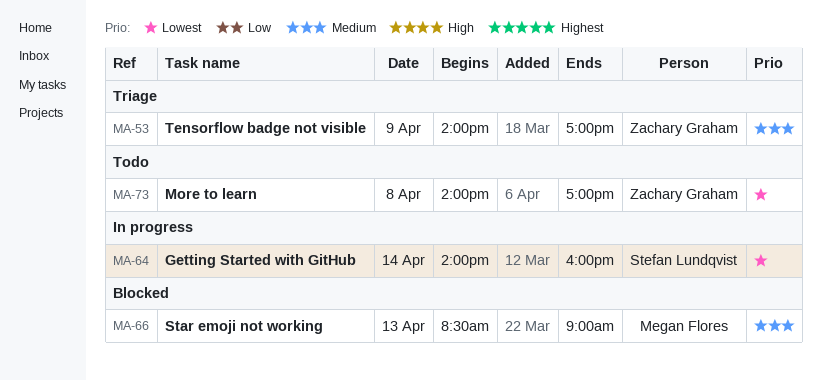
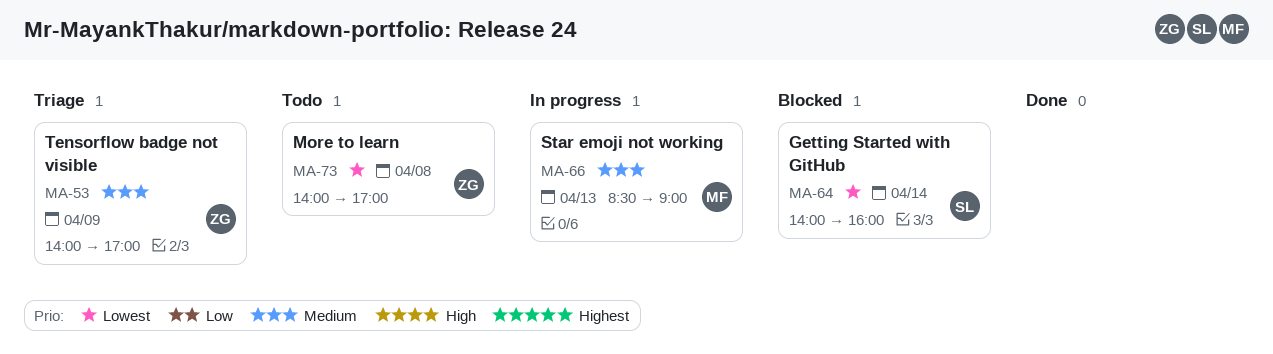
MA-64, status: In progress -> Blocked
MA-66, status: Blocked -> In progress

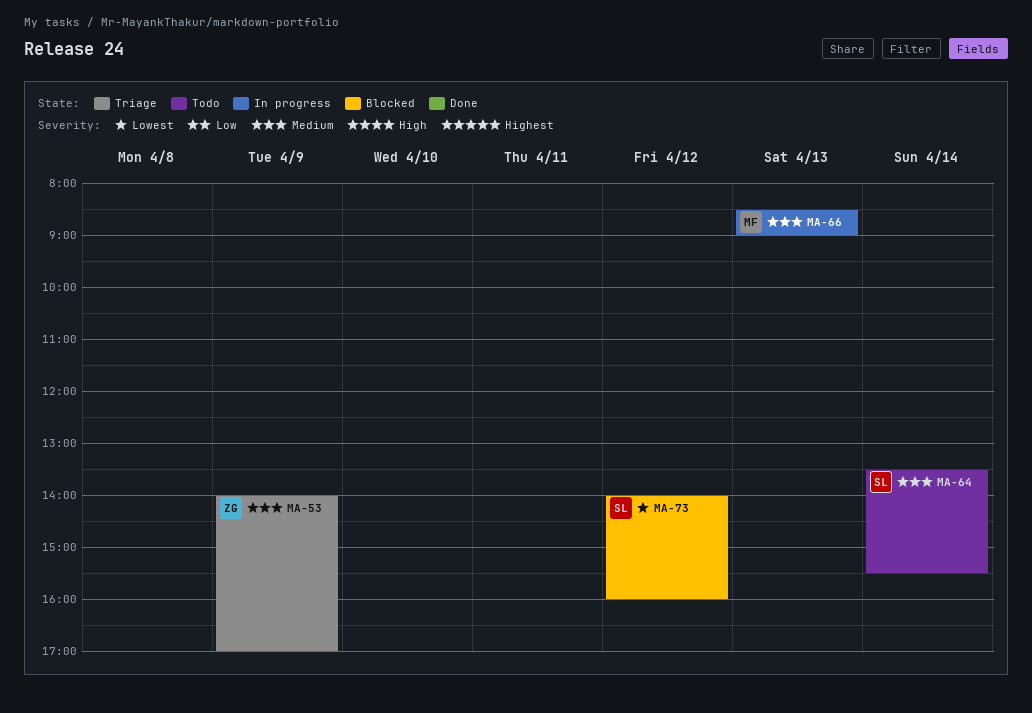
MA-64, status: Blocked -> Todo
MA-64, priority: Lowest -> Medium
MA-64, begins: 14:00 -> 13:30
MA-64, ends: 16:00 -> 15:30
MA-73, status: Todo -> Blocked
MA-73, owner: ZG -> SL
MA-73, day: Apr 8 -> Apr 12
MA-73, ends: 17:00 -> 16:00

